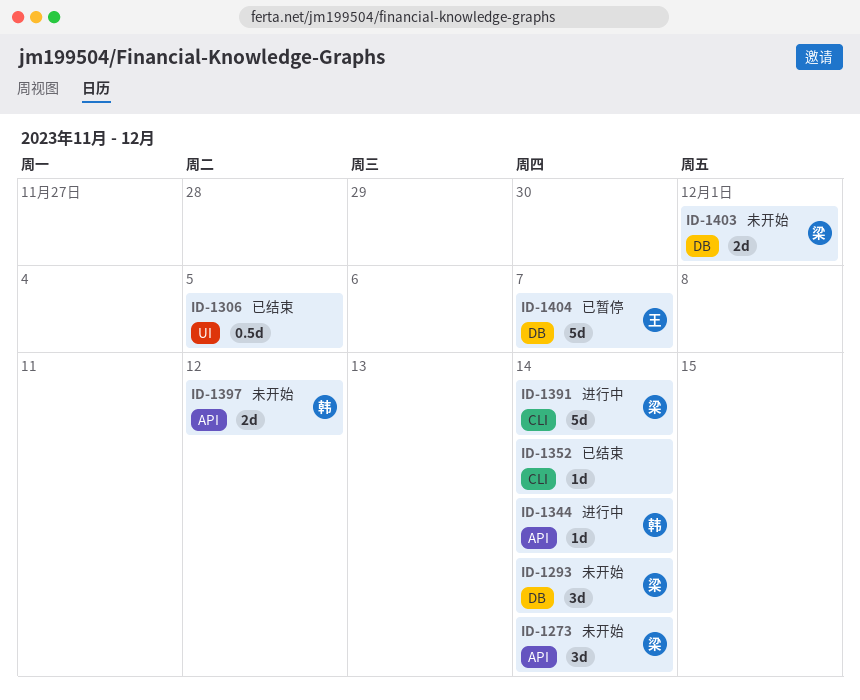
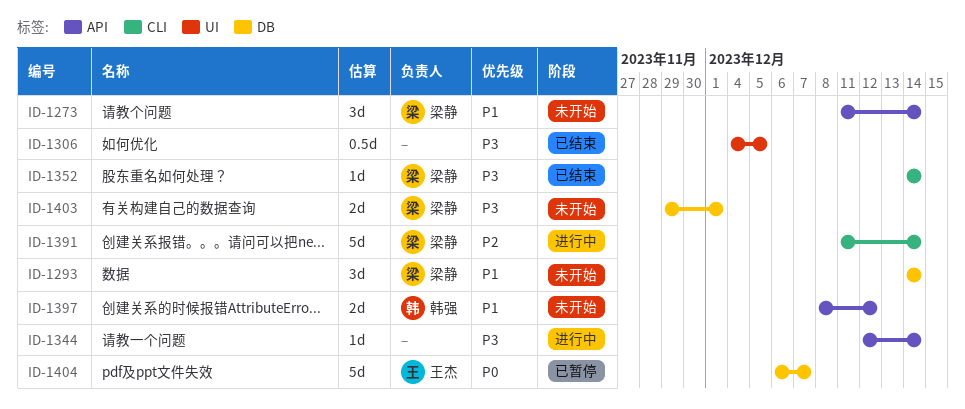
ID-1344, owner: 韩强 -> none
ID-1352, owner: none -> 梁静

